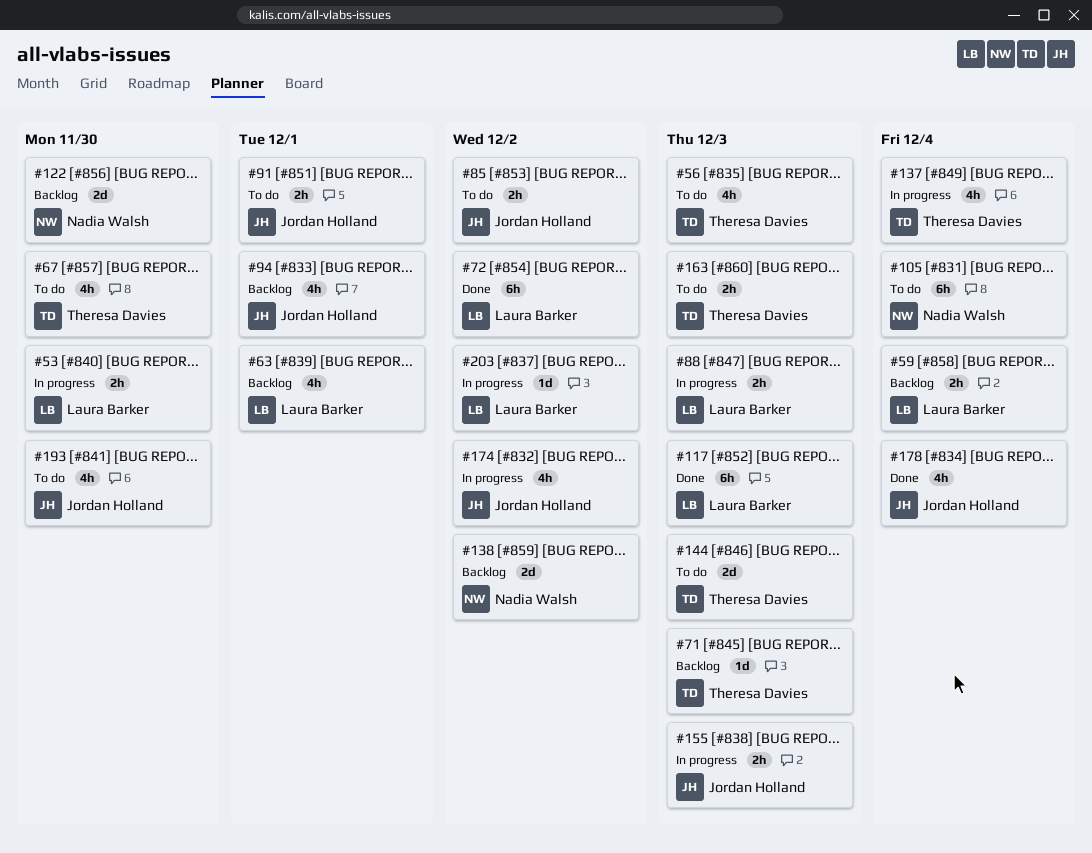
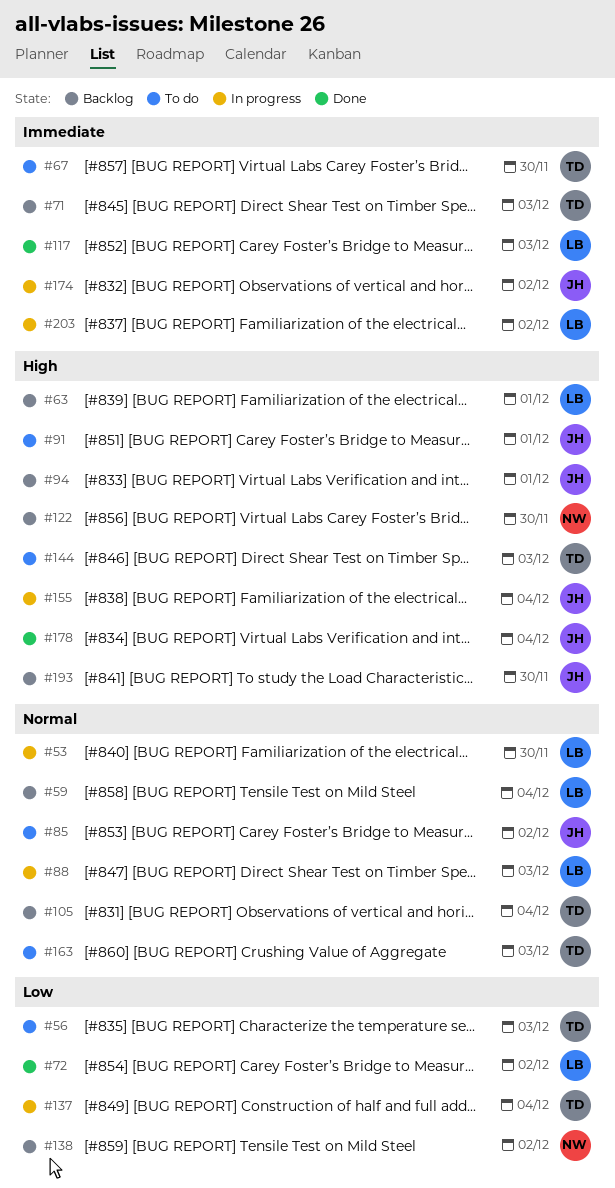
#105, status: To do -> Backlog
#105, owner: Nadia Walsh -> Theresa Davies
#155, due: Dec 3 -> Dec 4
#193, status: To do -> Backlog

